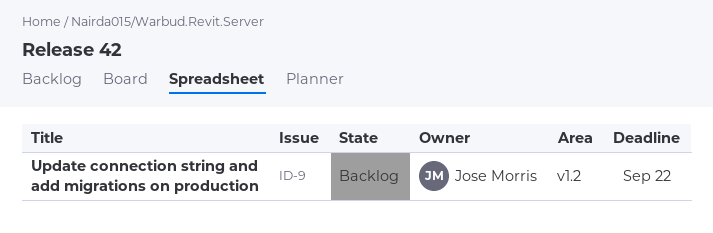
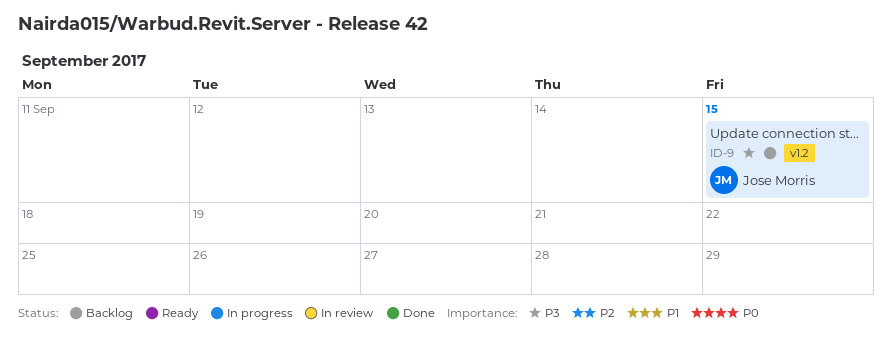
ID-9, due: Sep 22 -> Sep 15

